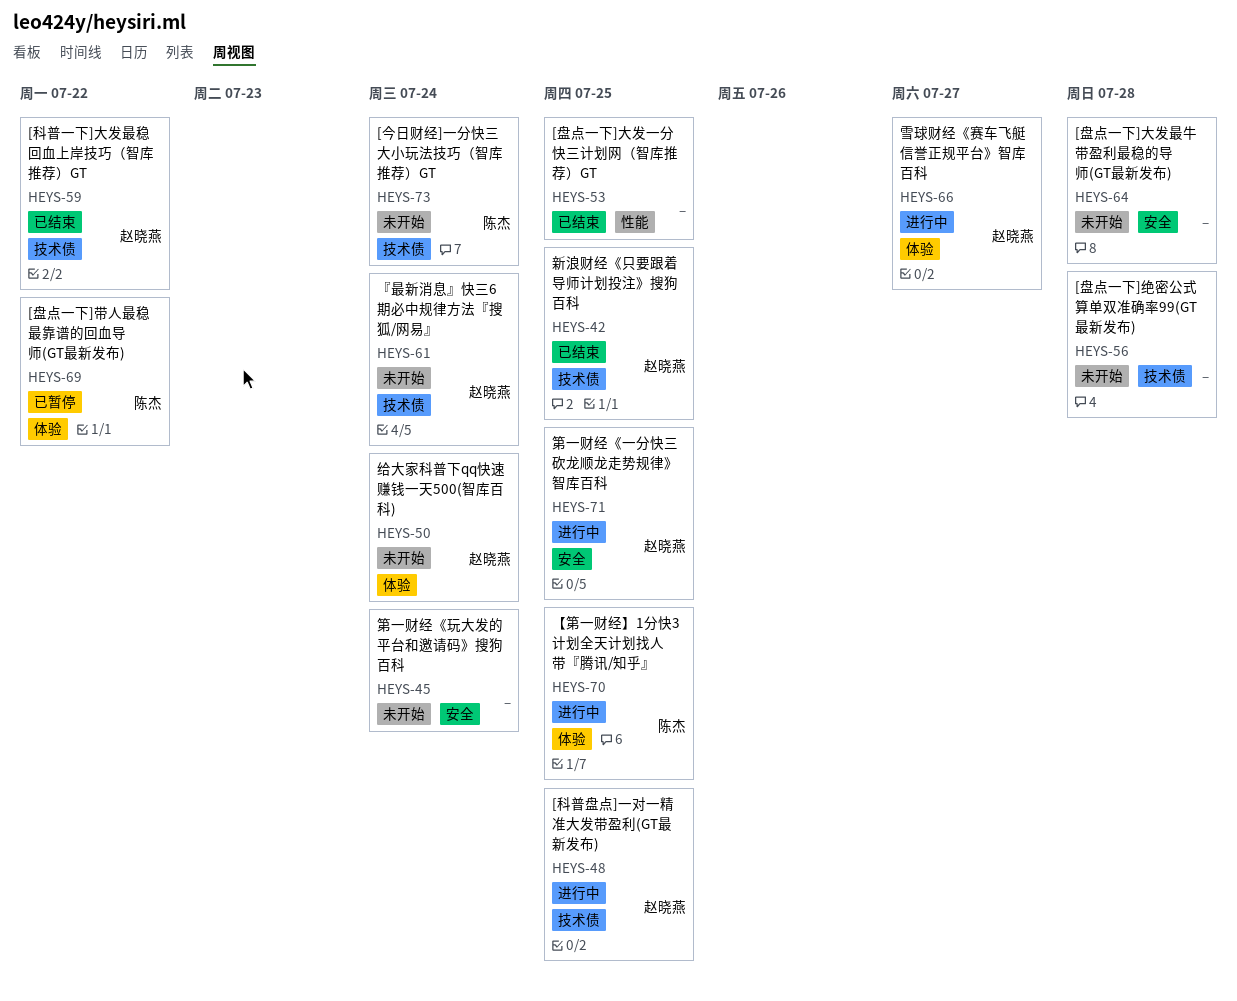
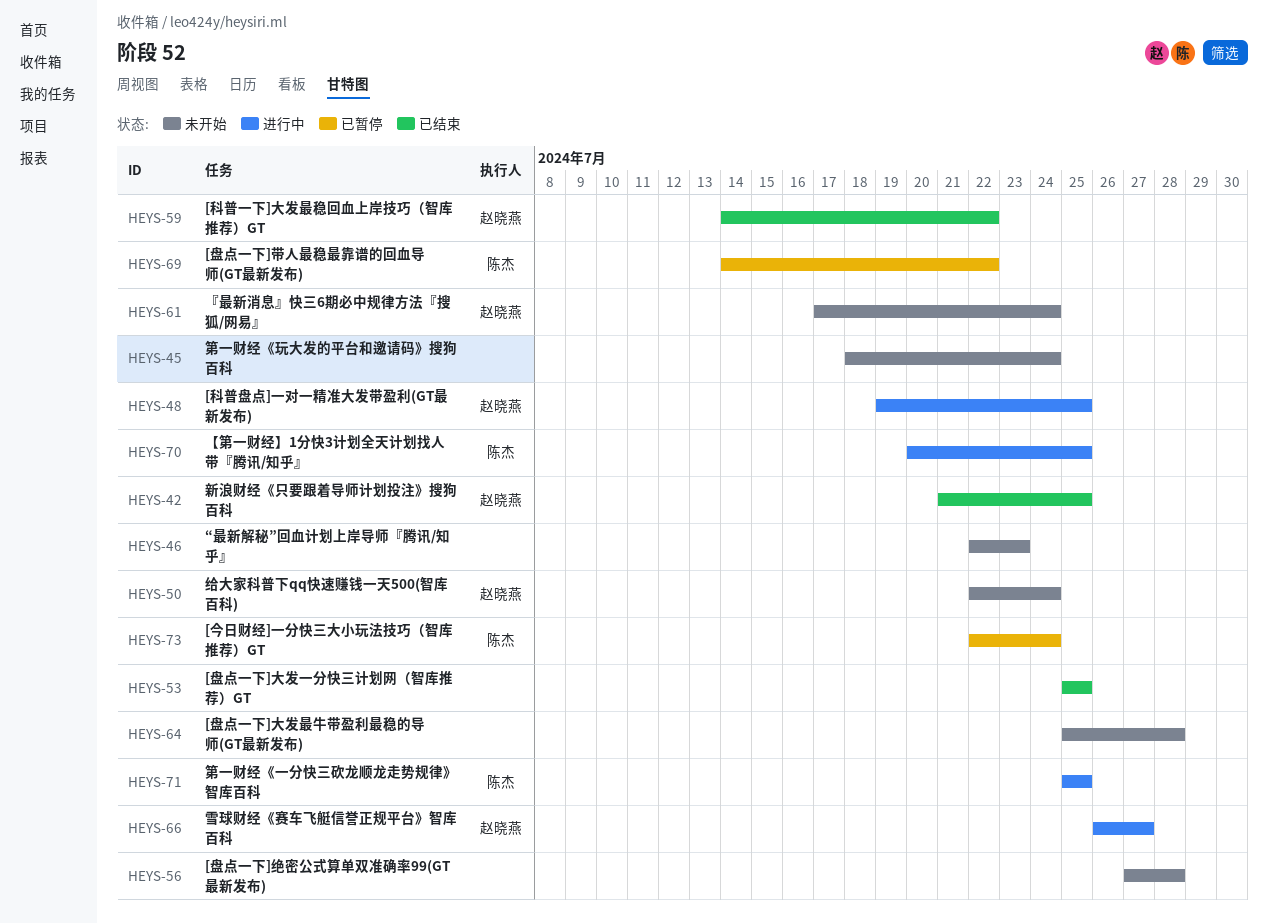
HEYS-46: none -> present
HEYS-71, owner: 赵晓燕 -> 陈杰
HEYS-73, status: 未开始 -> 已暂停

